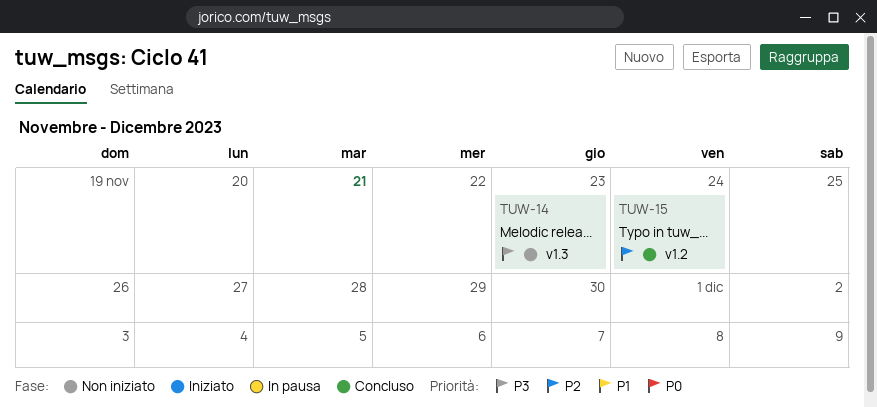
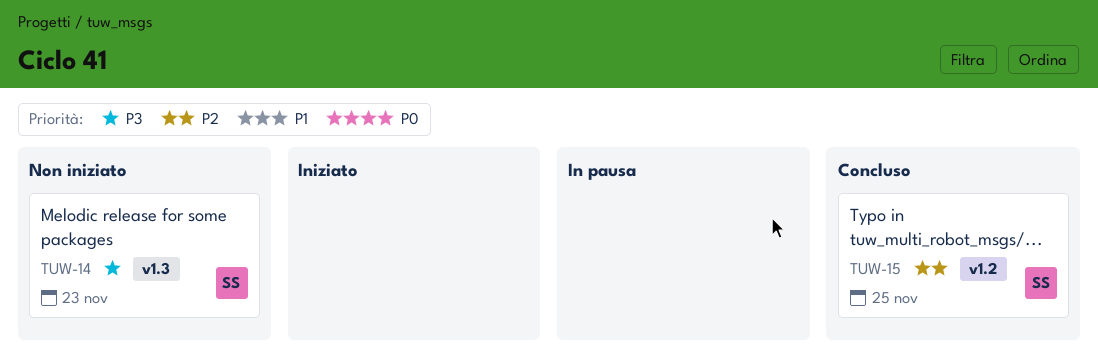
TUW-15, due: Nov 24 -> Nov 25

